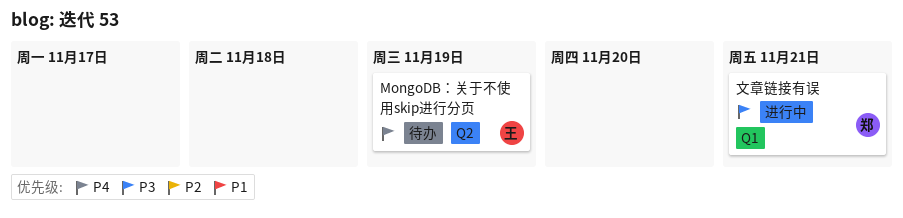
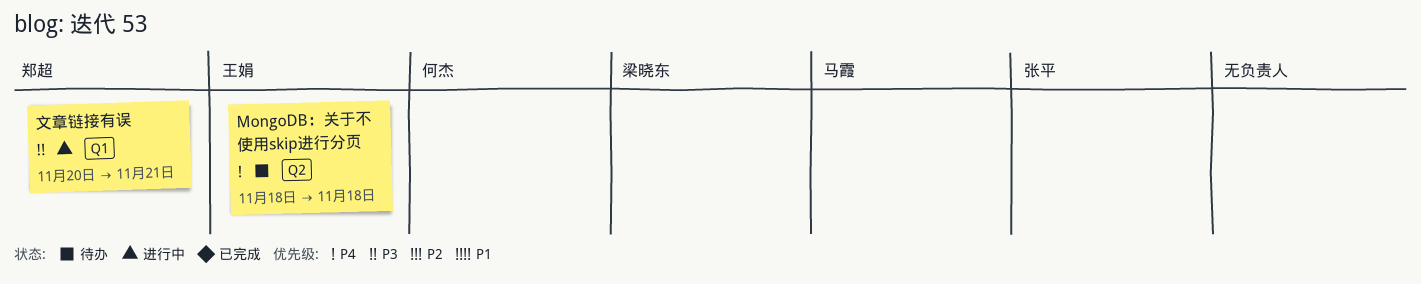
MongoDB：关于不使用skip进行分页, due: Nov 19 -> Nov 18

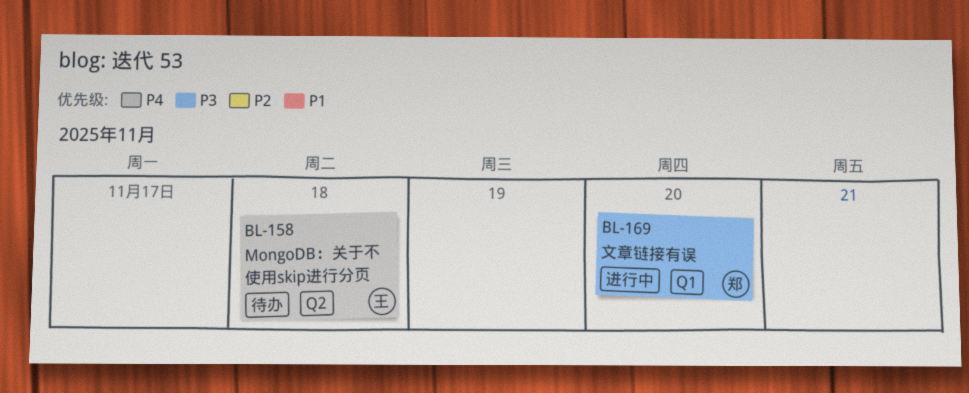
文章链接有误, due: Nov 21 -> Nov 20

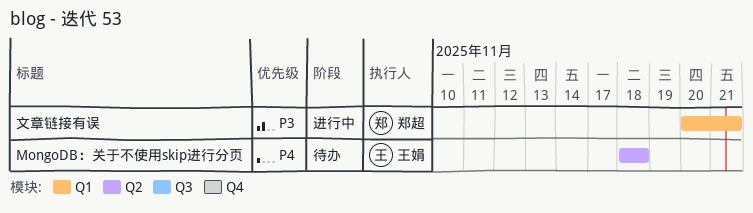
文章链接有误, due: Nov 20 -> Nov 21

